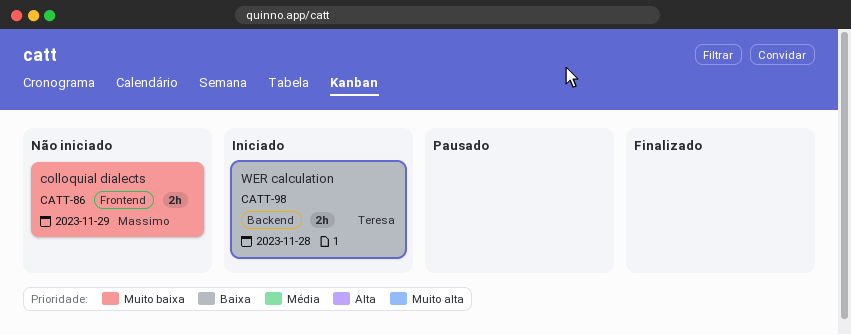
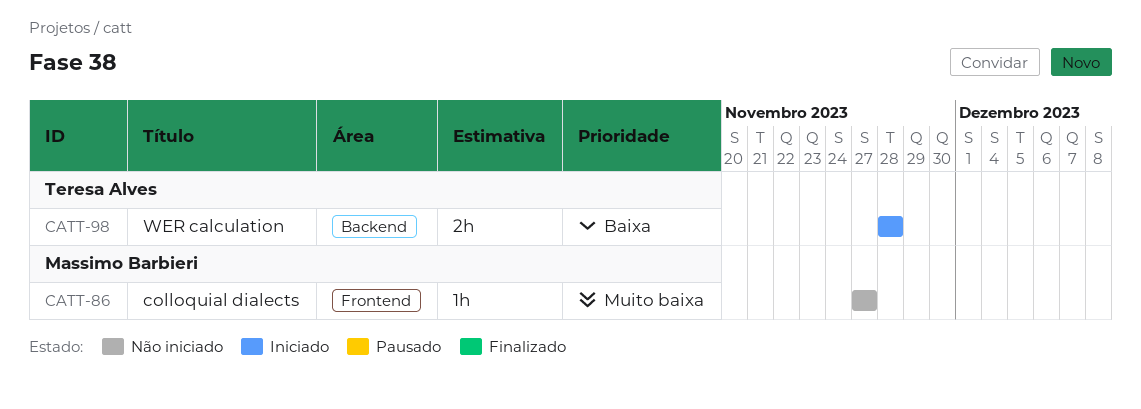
CATT-86, estimate: 2h -> 1h
CATT-86, due: Nov 29 -> Nov 27

